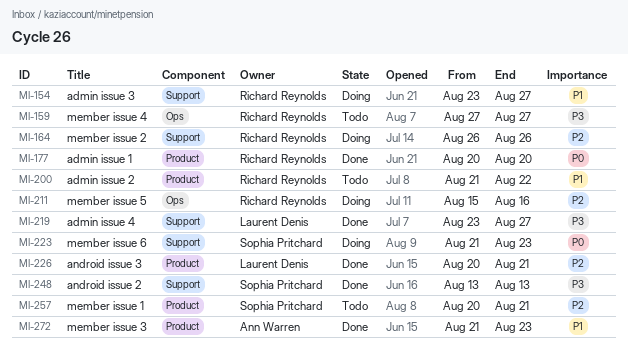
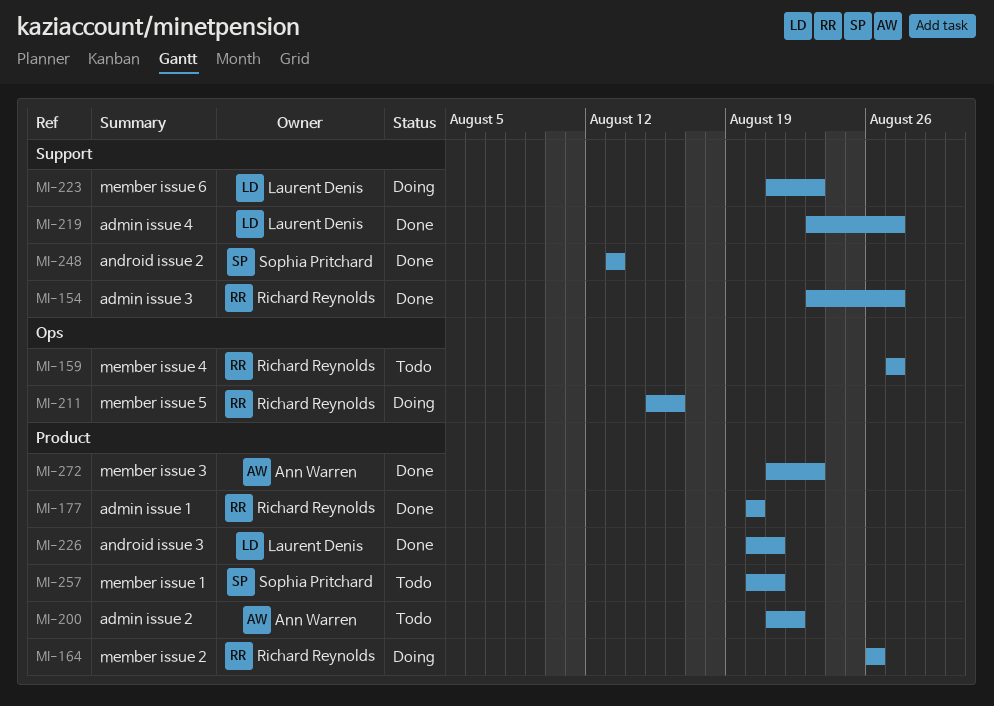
MI-154, status: Doing -> Done
MI-164, label: Support -> Product
MI-200, owner: Richard Reynolds -> Ann Warren
MI-223, owner: Sophia Pritchard -> Laurent Denis

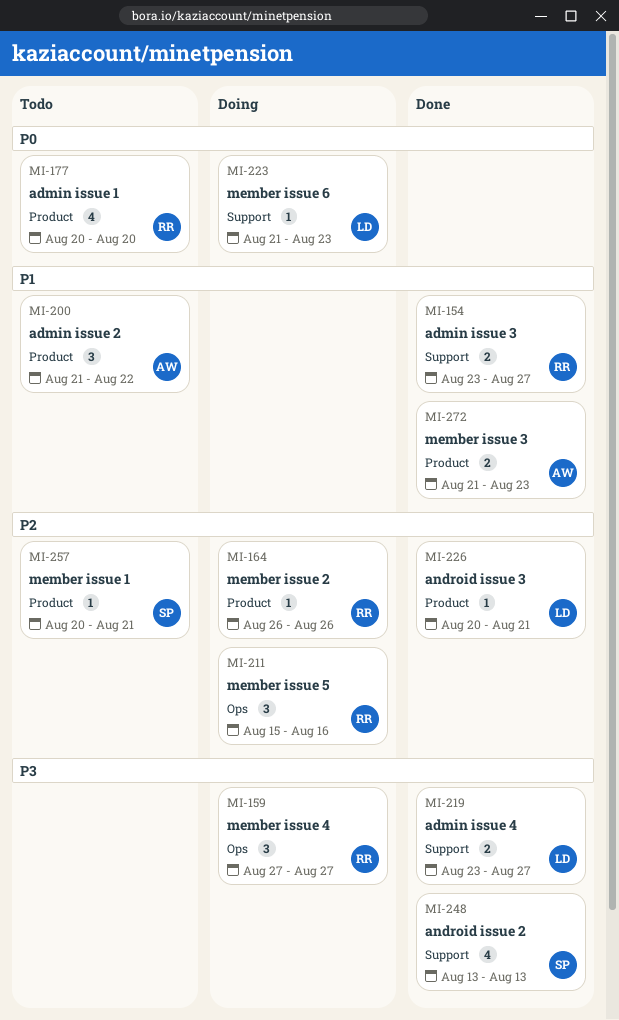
MI-159, status: Todo -> Doing
MI-177, status: Done -> Todo

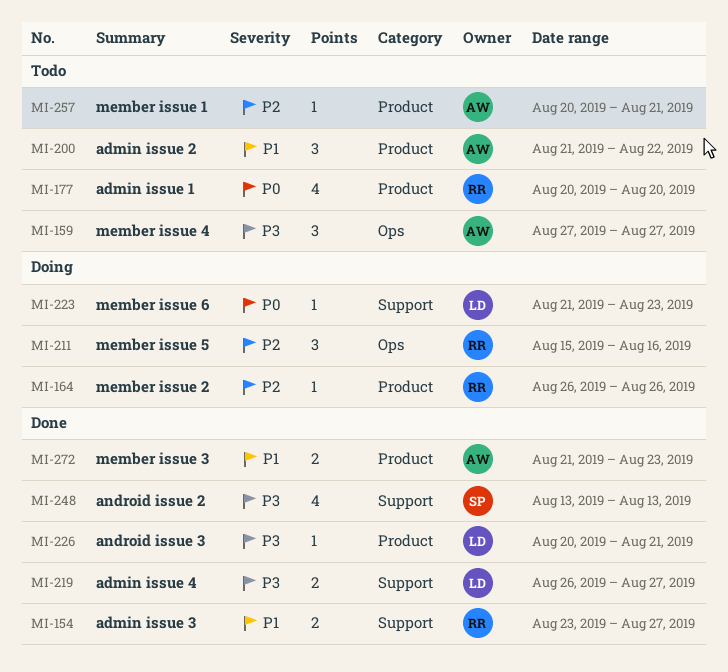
MI-159, status: Doing -> Todo
MI-159, owner: RR -> AW
MI-219, start: Aug 23 -> Aug 26
MI-226, priority: P2 -> P3
MI-257, owner: SP -> AW

